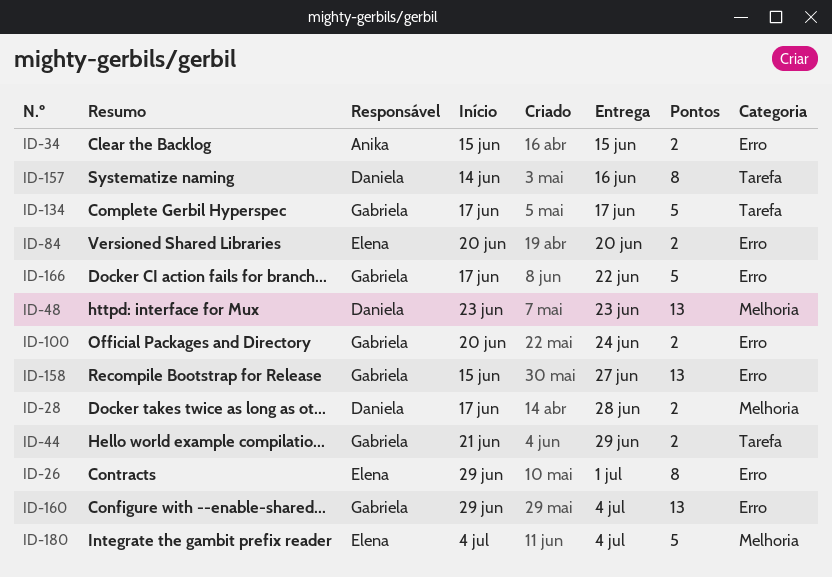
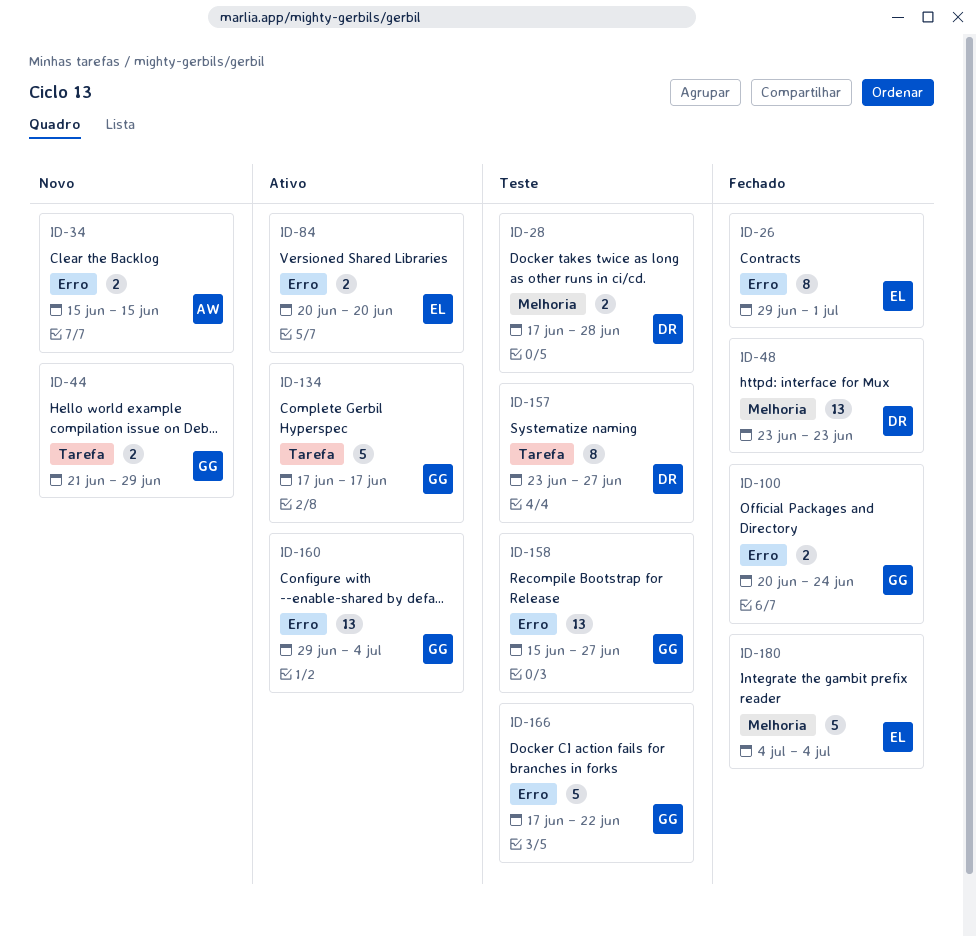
ID-157, start: Jun 14 -> Jun 23
ID-157, due: Jun 16 -> Jun 27

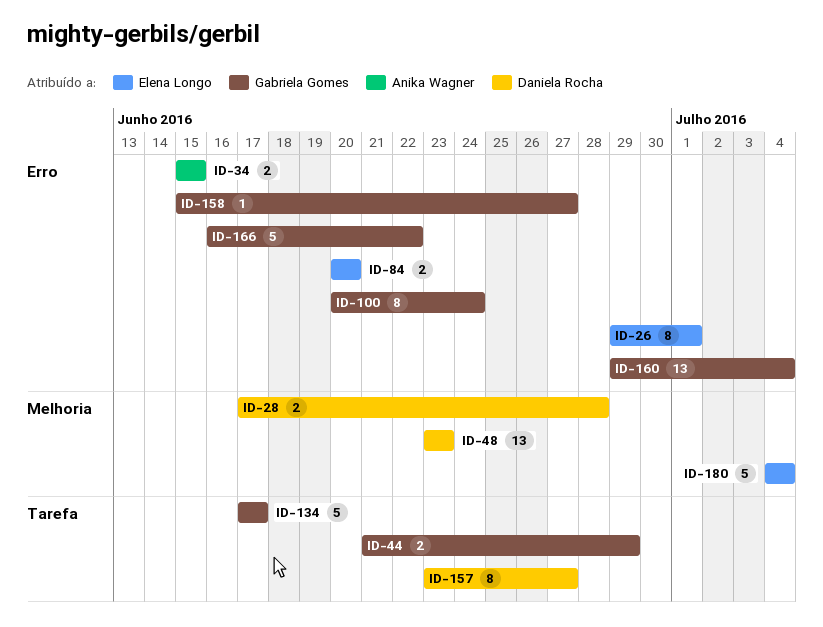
ID-100, estimate: 2 -> 8
ID-158, estimate: 13 -> 1
ID-166, start: Jun 17 -> Jun 16

